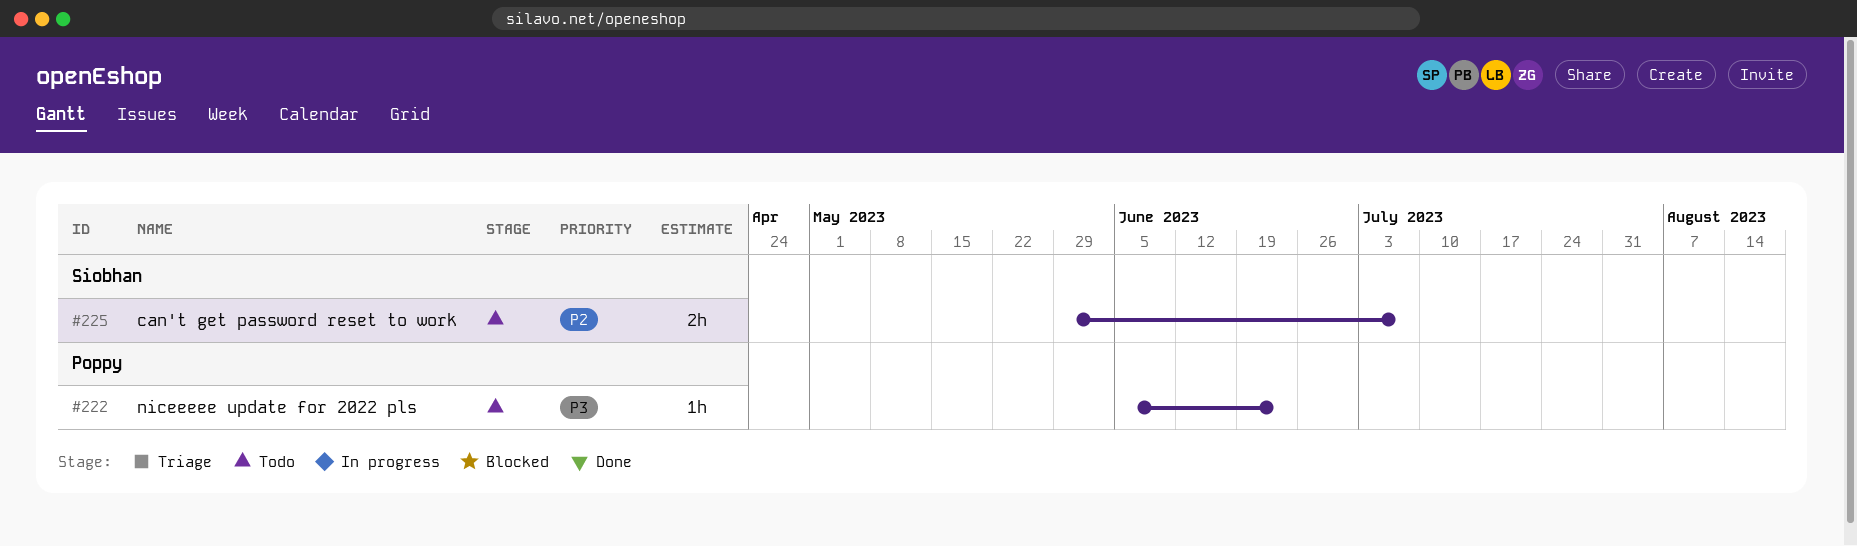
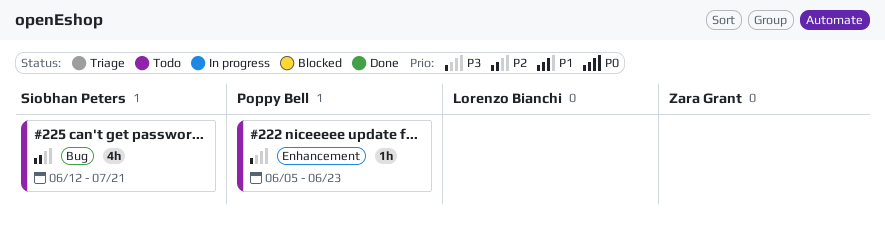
#225, estimate: 2h -> 4h
#225, start: May 29 -> Jun 12
#225, due: Jul 7 -> Jul 21

